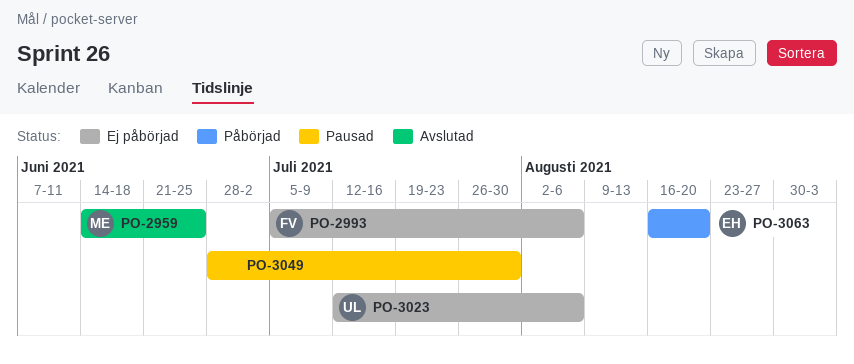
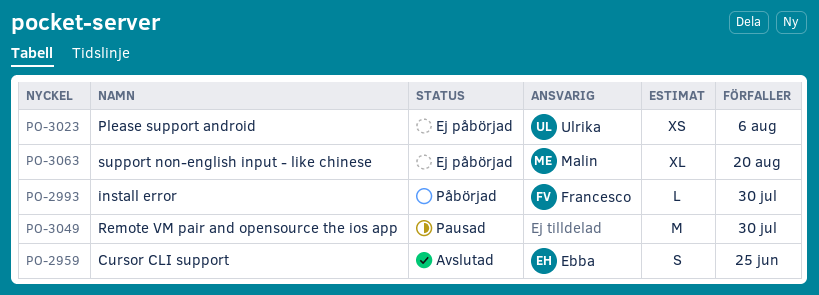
PO-2959, owner: Malin -> Ebba
PO-2993, status: Ej påbörjad -> Påbörjad
PO-2993, due: Aug 6 -> Jul 30
PO-3063, status: Påbörjad -> Ej påbörjad
PO-3063, owner: Ebba -> Malin

